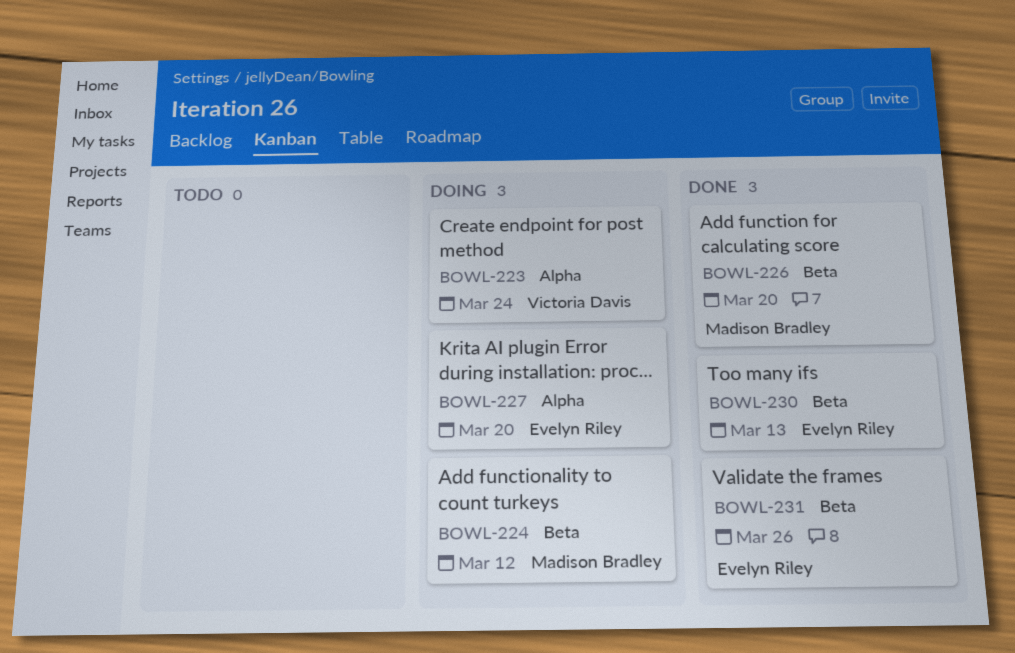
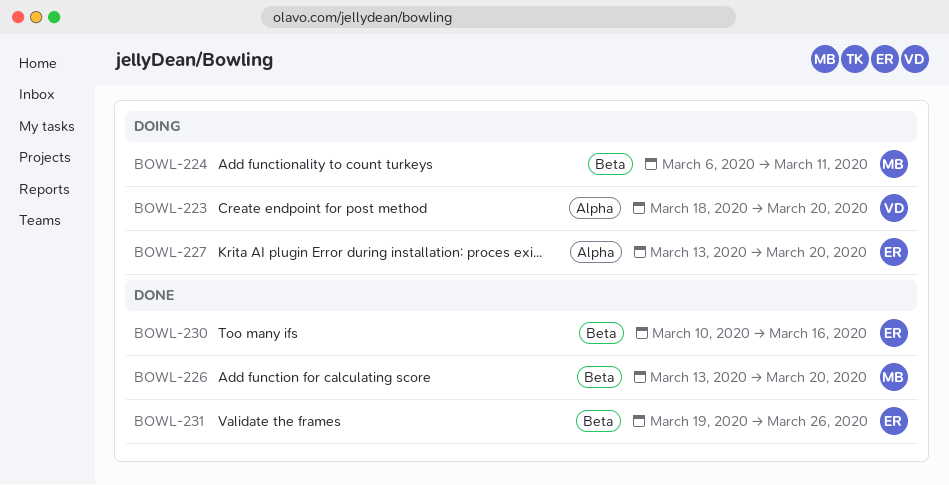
BOWL-223, due: Mar 24 -> Mar 20
BOWL-224, due: Mar 12 -> Mar 11
BOWL-230, due: Mar 13 -> Mar 16

